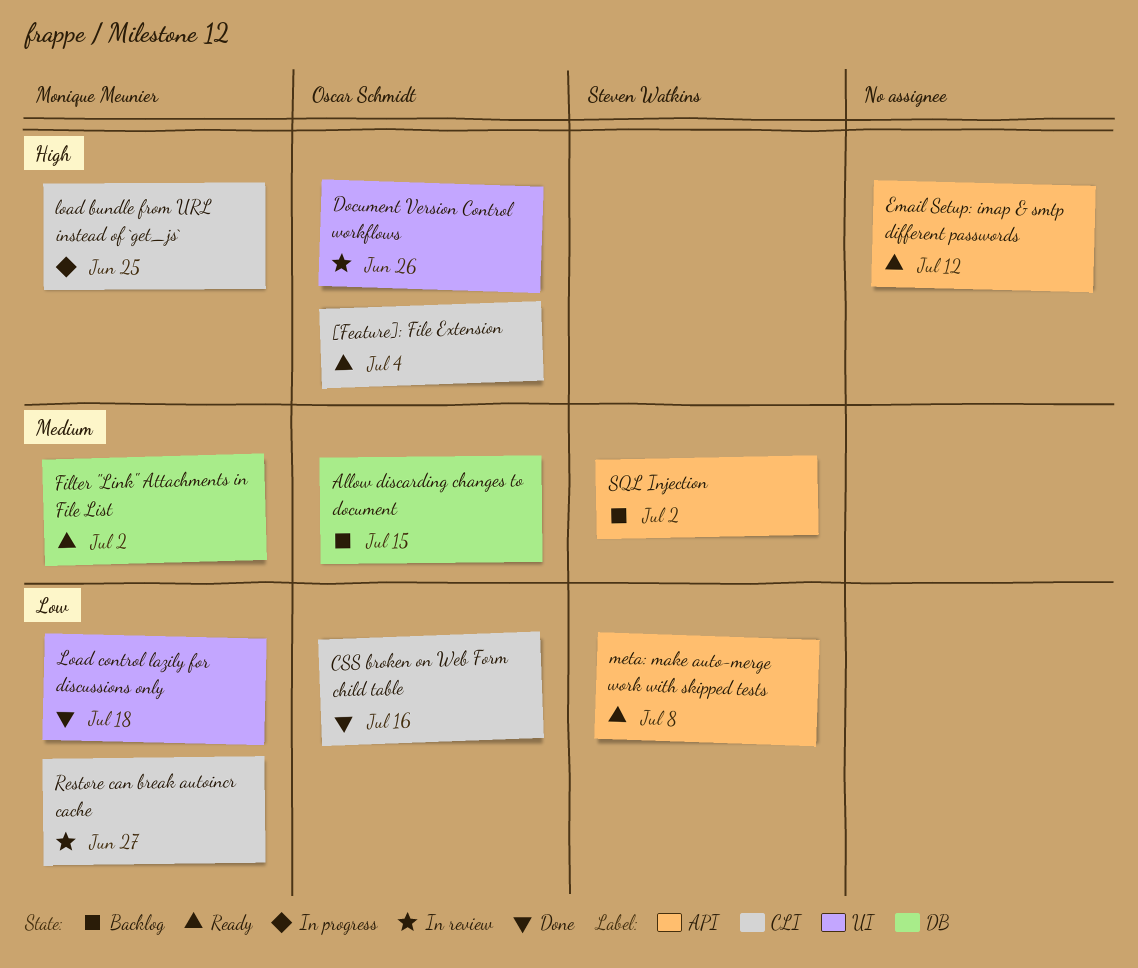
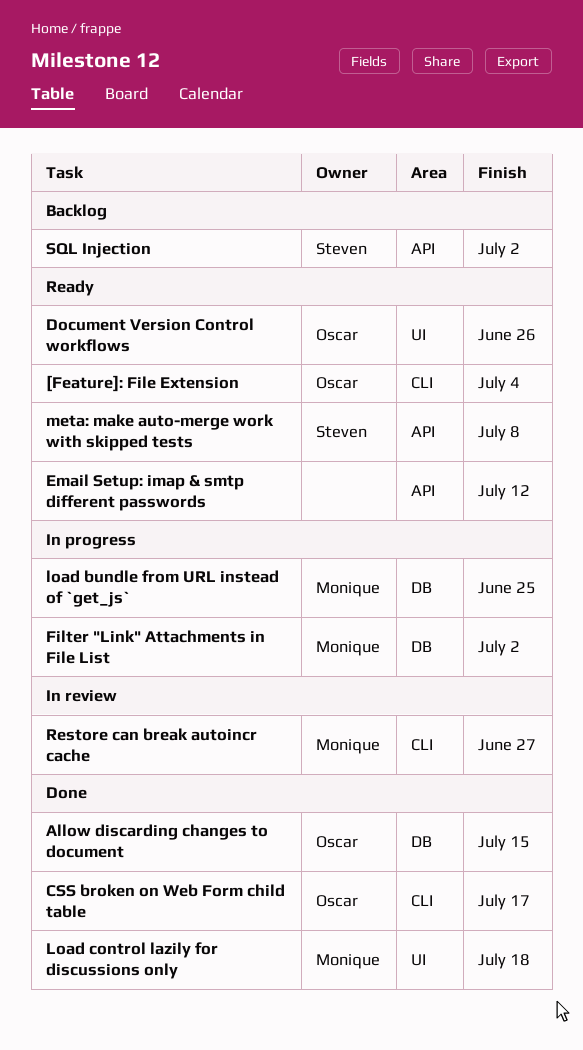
Allow discarding changes to document, status: Backlog -> Done
CSS broken on Web Form child table, due: Jul 16 -> Jul 17
Document Version Control workflows, status: In review -> Ready
Filter "Link" Attachments in File List, status: Ready -> In progress
load bundle from URL instead of `get_js`, label: CLI -> DB

